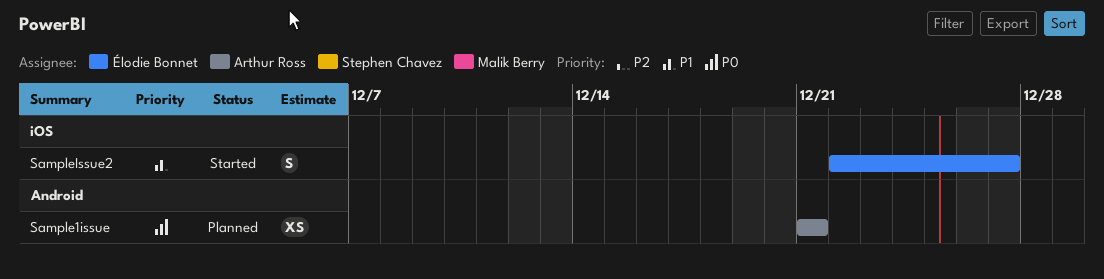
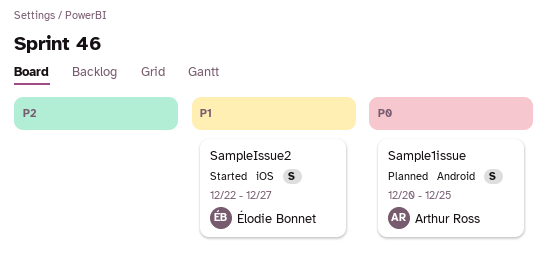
Sample1issue, estimate: XS -> S
Sample1issue, start: Dec 21 -> Dec 20
Sample1issue, due: Dec 21 -> Dec 25

